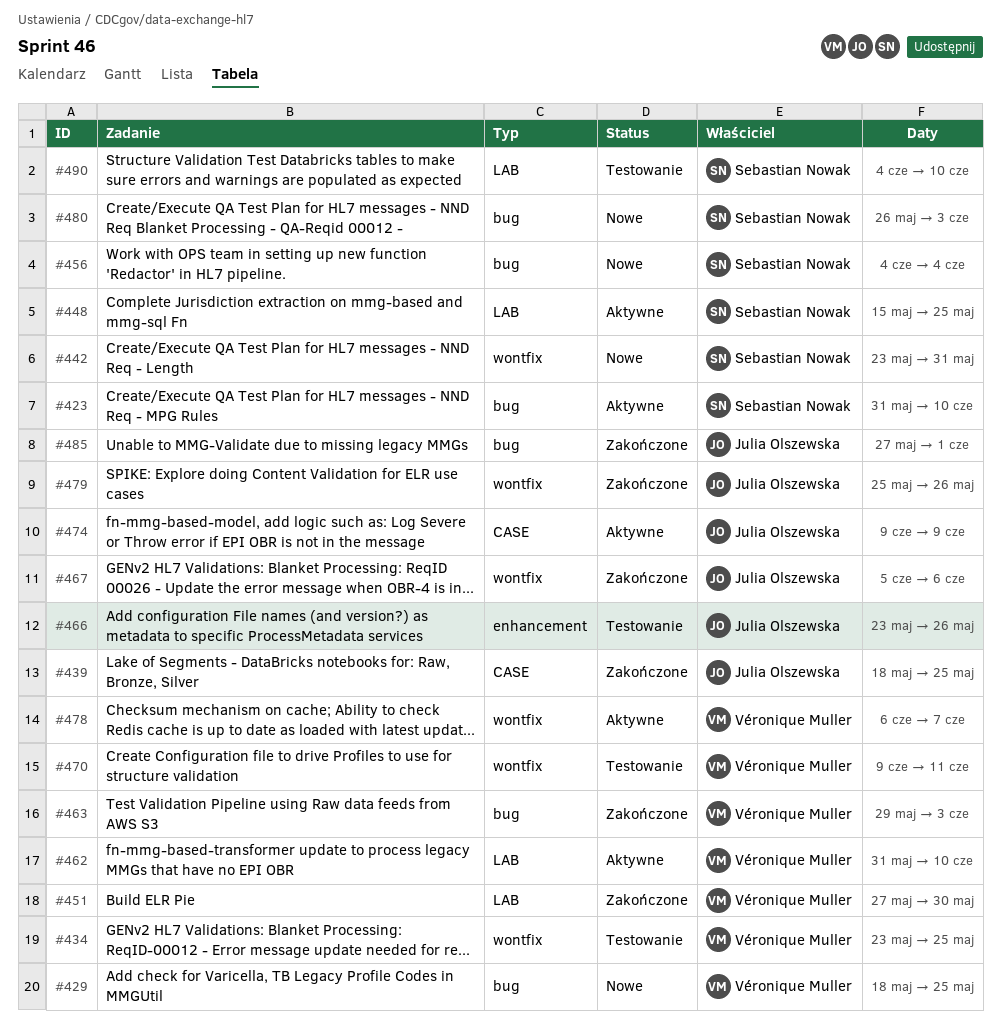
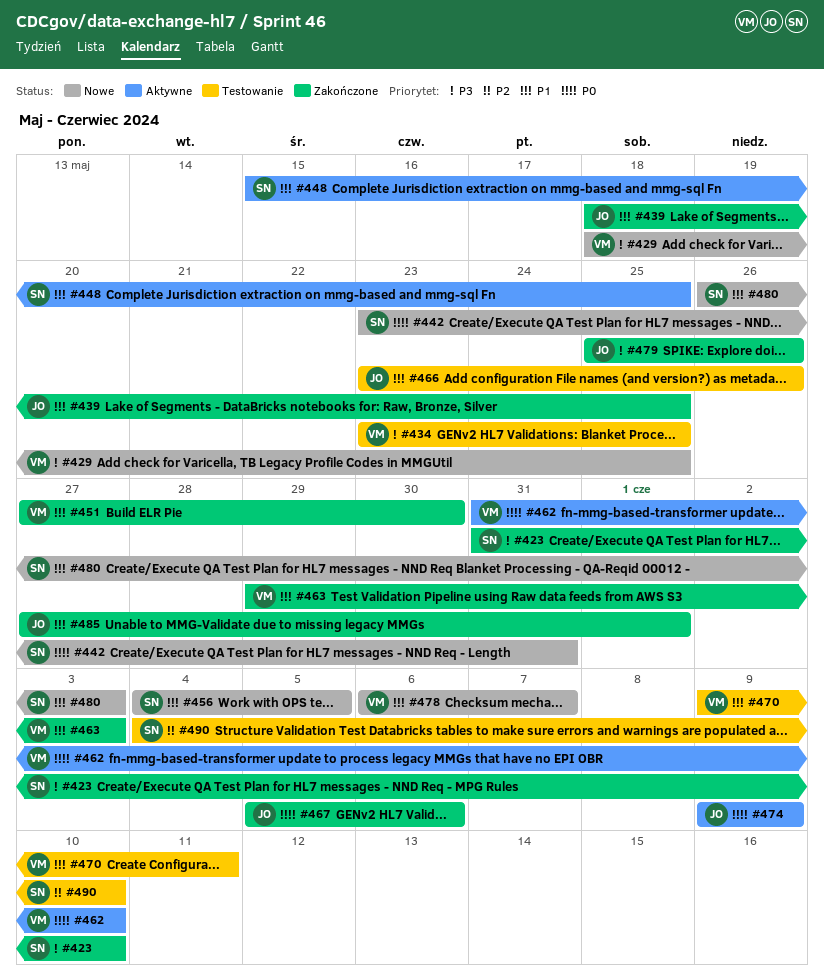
#423, status: Aktywne -> Zakończone
#456, due: Jun 4 -> Jun 5
#478, status: Aktywne -> Nowe

